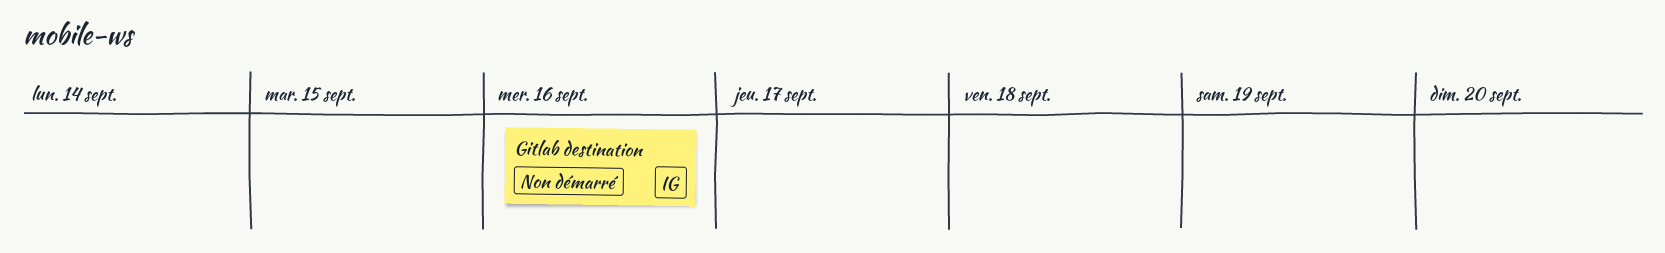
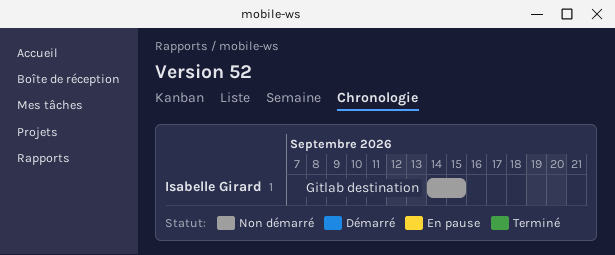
Gitlab destination, due: Sep 16 -> Sep 15

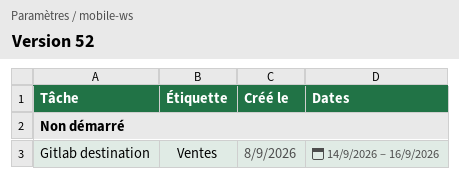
Gitlab destination, due: Sep 15 -> Sep 16

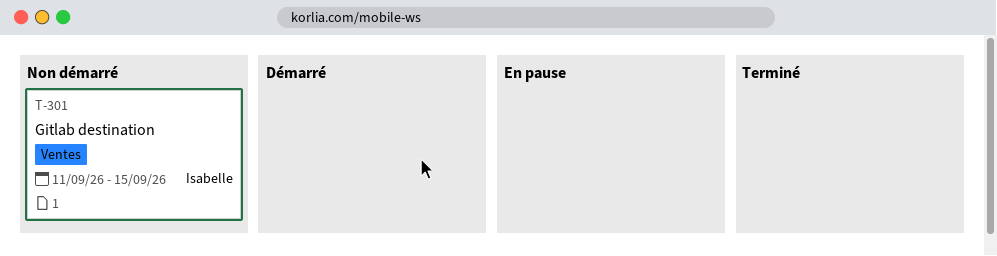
Gitlab destination, start: Sep 14 -> Sep 11
Gitlab destination, due: Sep 16 -> Sep 15

